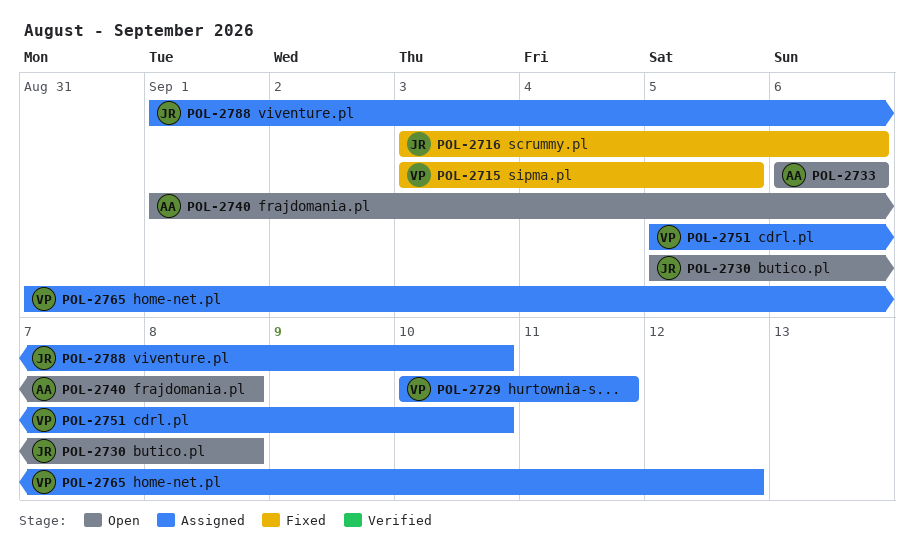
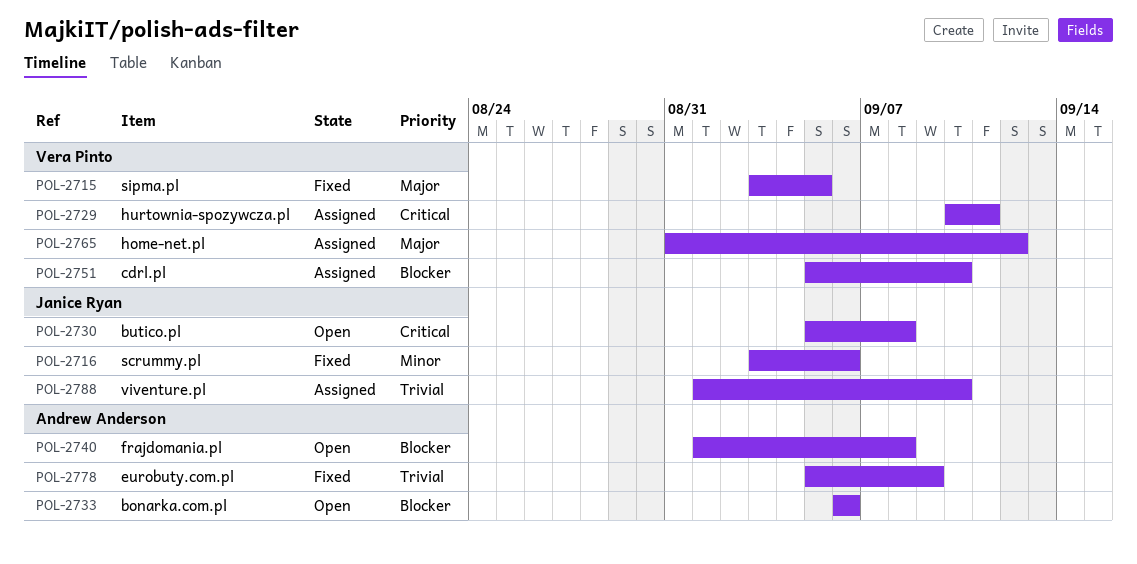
POL-2778: none -> present

